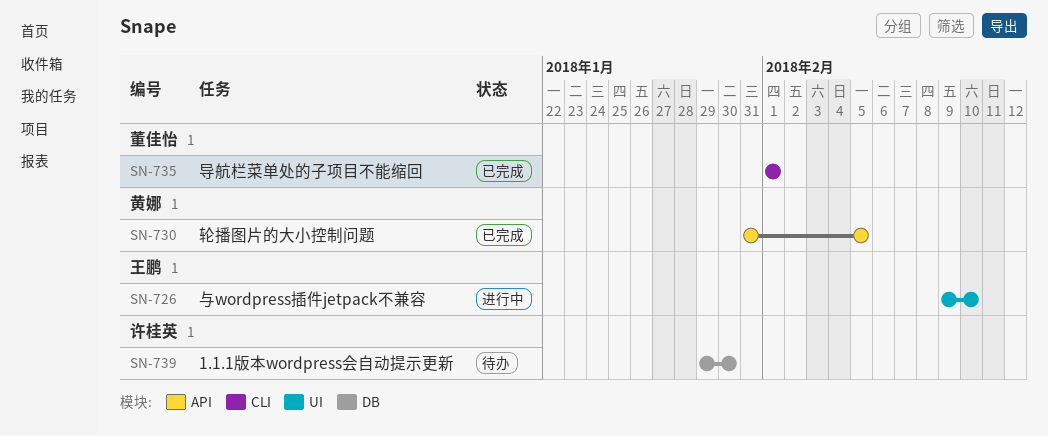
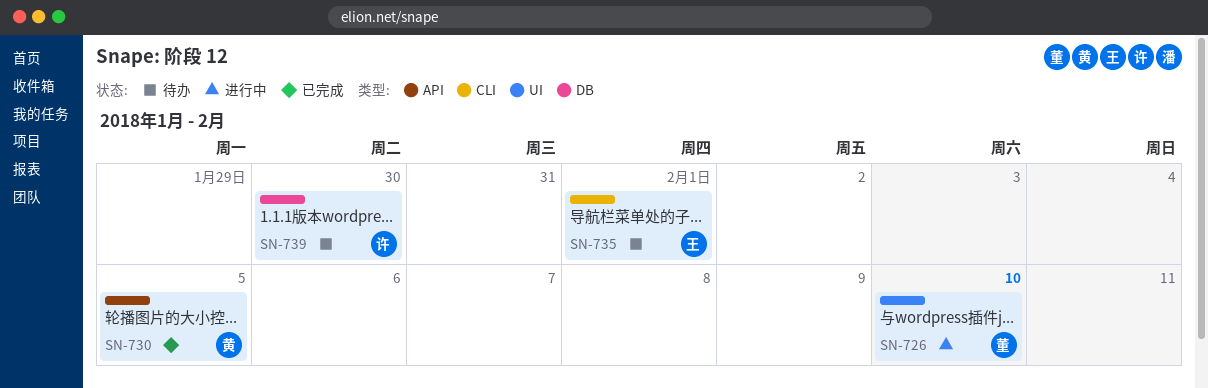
SN-726, owner: 王鹏 -> 董佳怡
SN-735, status: 已完成 -> 待办
SN-735, owner: 董佳怡 -> 王鹏

